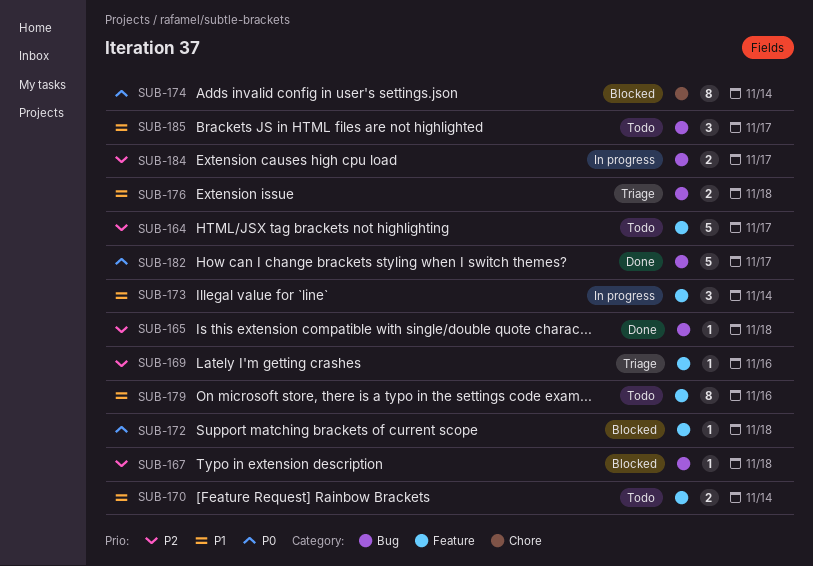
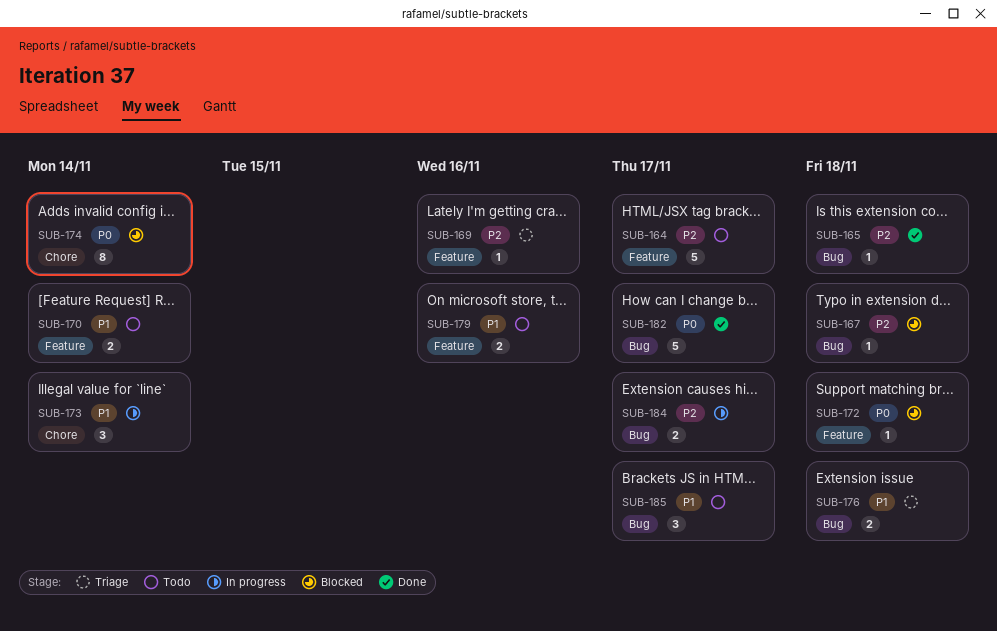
SUB-173, label: Feature -> Chore
SUB-179, estimate: 8 -> 2

